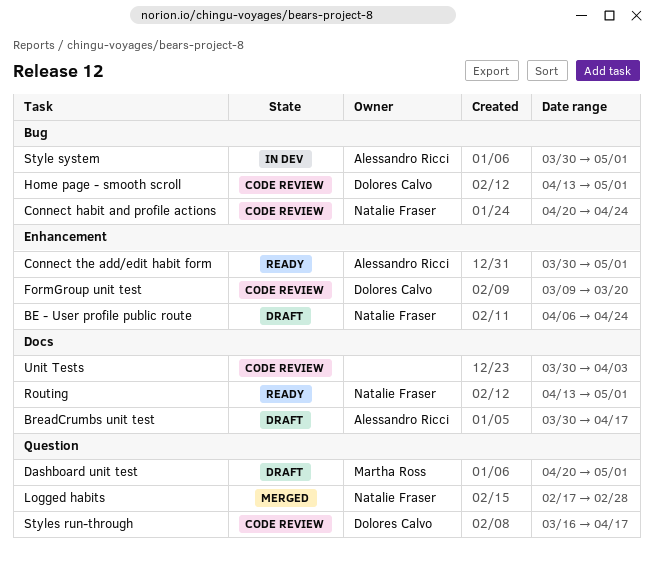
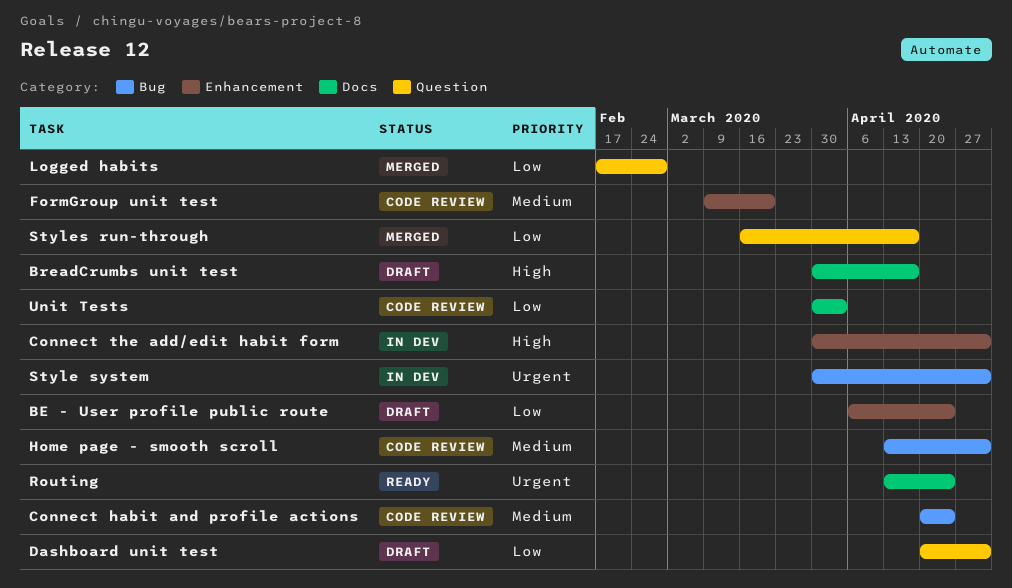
Connect the add/edit habit form, status: Ready -> In dev
Routing, due: May 1 -> Apr 24
Styles run-through, status: Code review -> Merged

